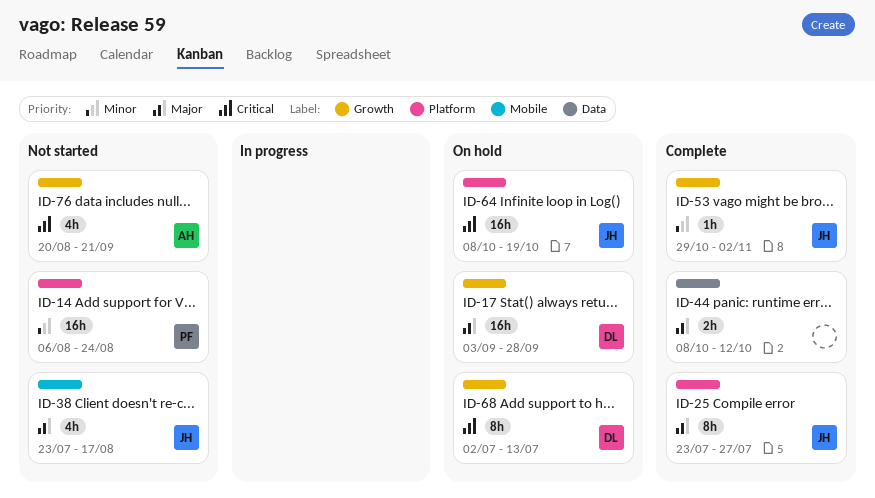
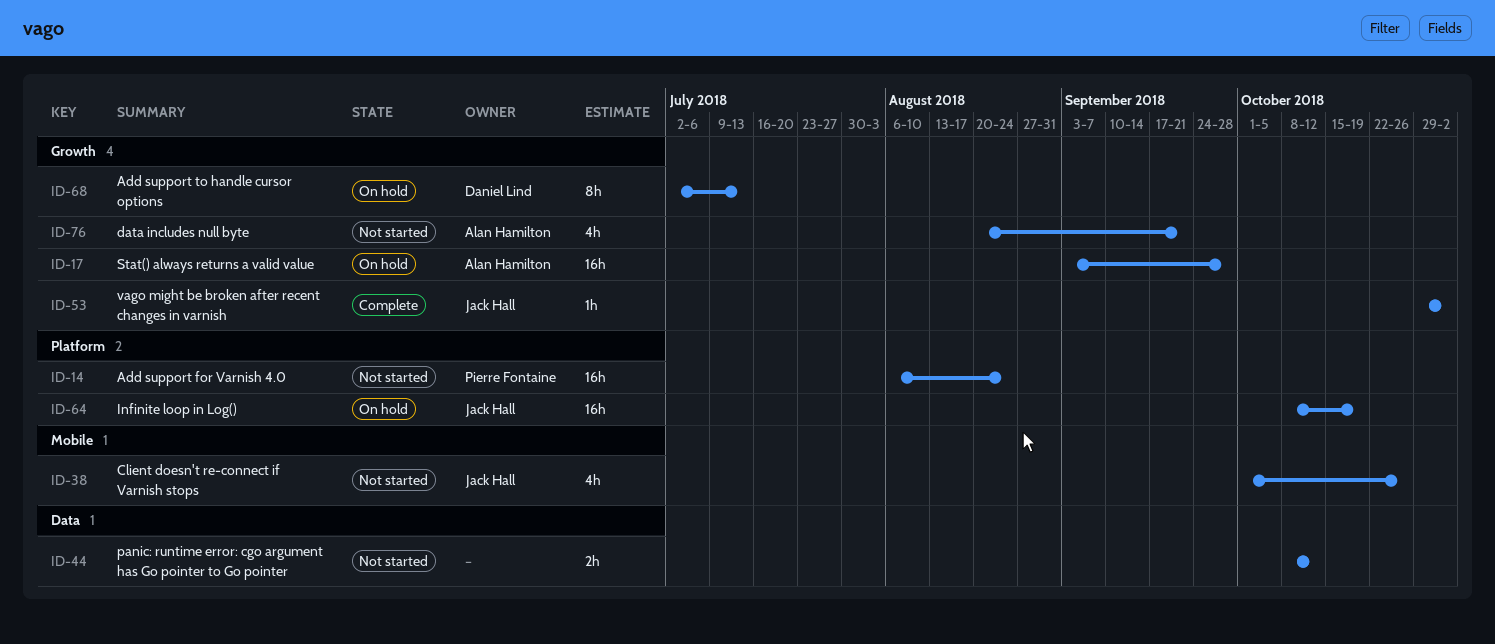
ID-17, owner: Daniel Lind -> Alan Hamilton
ID-25: present -> none
ID-38, start: Jul 23 -> Oct 1
ID-38, due: Aug 17 -> Oct 26
ID-44, status: Complete -> Not started

